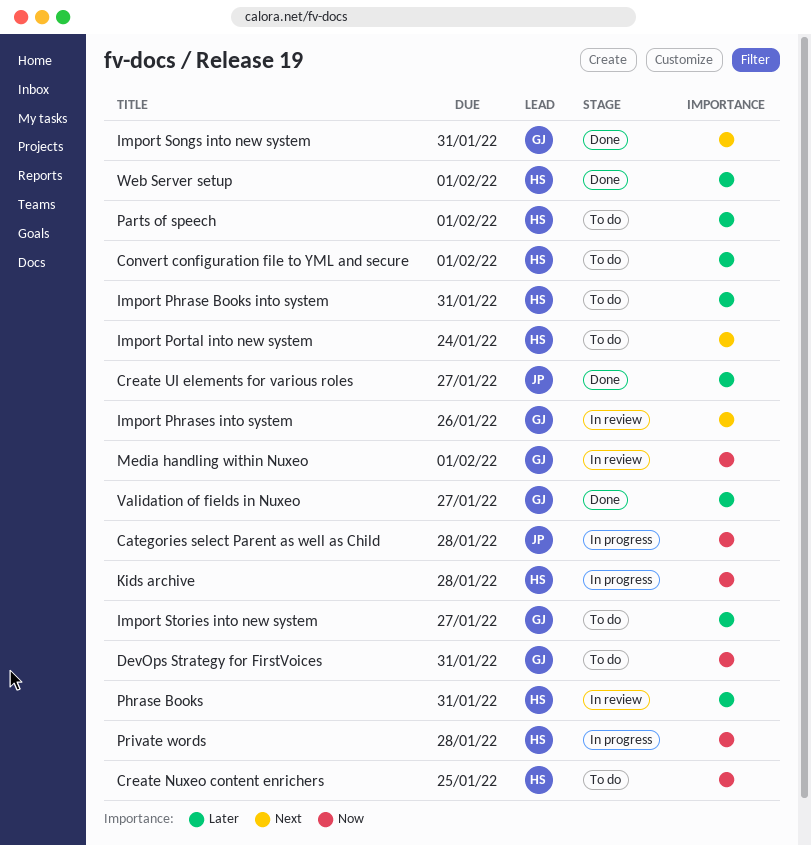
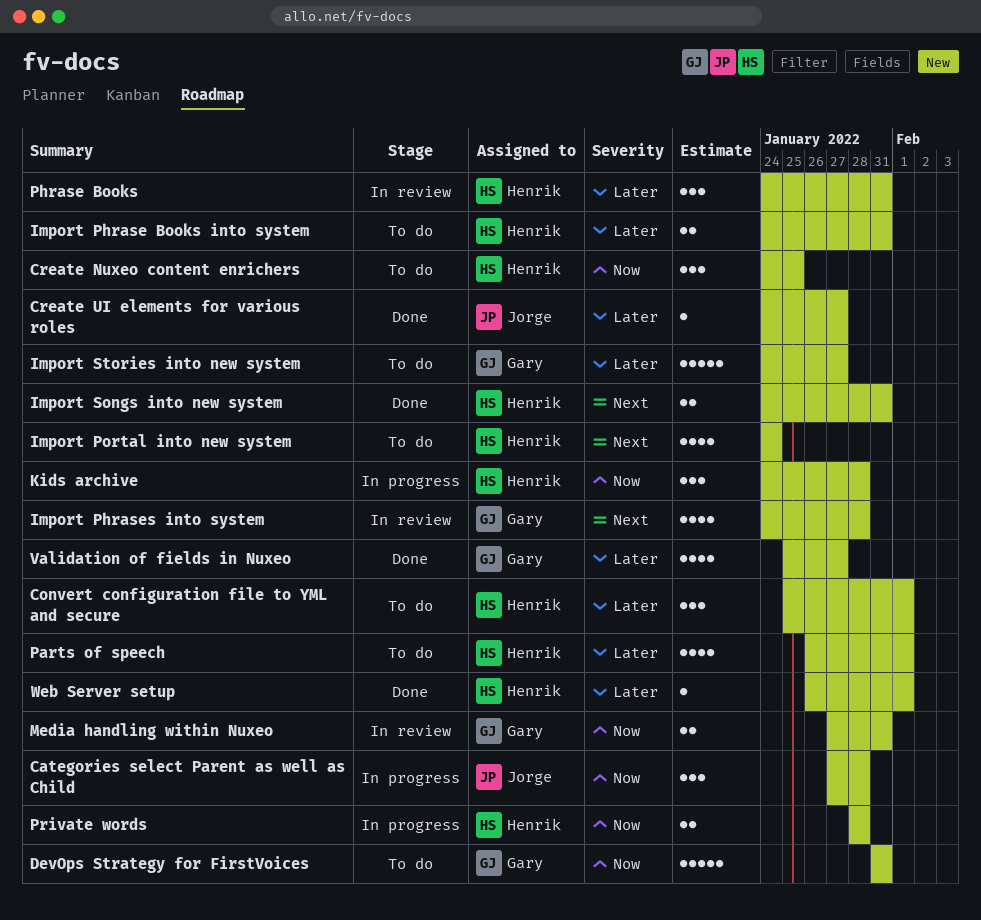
Import Phrases into system, due: Jan 26 -> Jan 28
Import Songs into new system, owner: Gary -> Henrik
Media handling within Nuxeo, due: Feb 1 -> Jan 31

